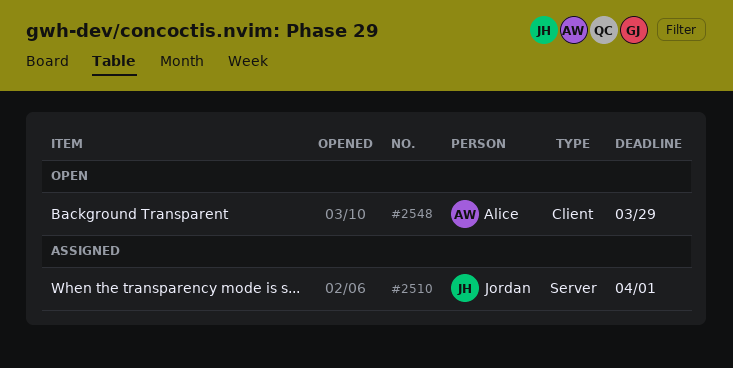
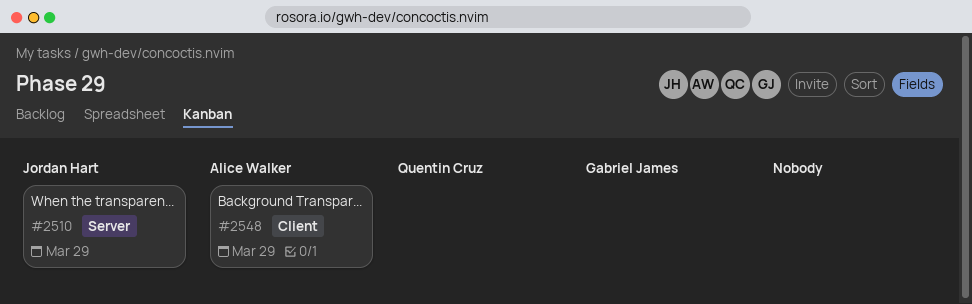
#2510, due: Apr 1 -> Mar 29

